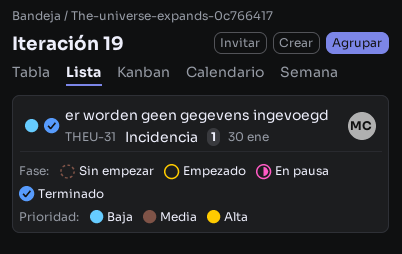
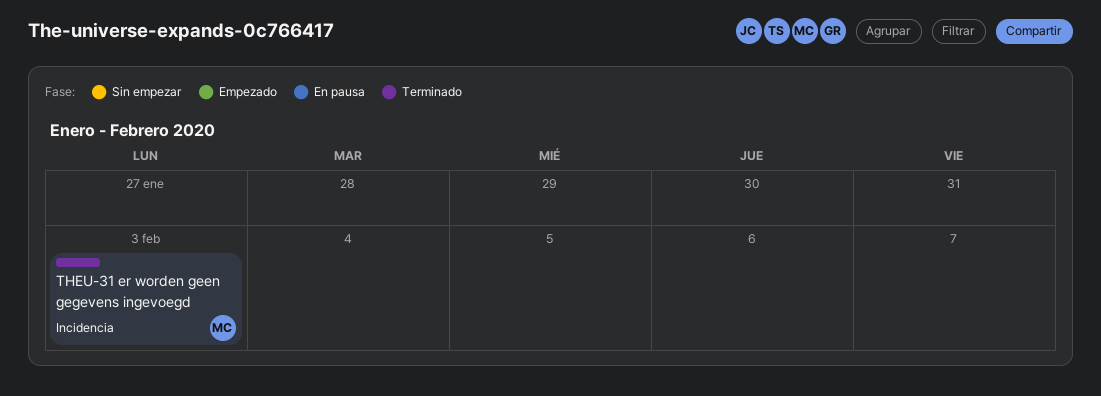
THEU-31, due: Jan 30 -> Feb 3

